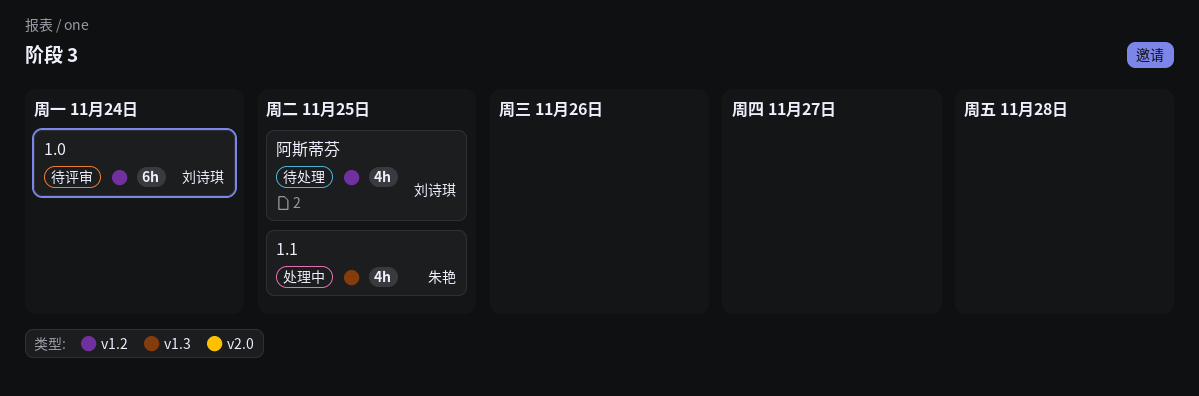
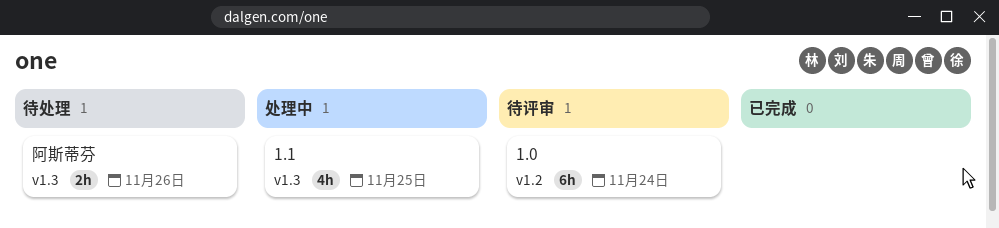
阿斯蒂芬, label: v1.2 -> v1.3
阿斯蒂芬, estimate: 4h -> 2h
阿斯蒂芬, due: Nov 25 -> Nov 26

